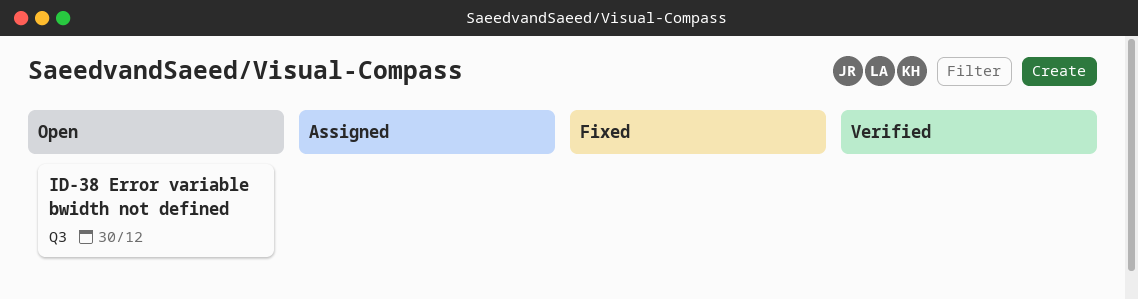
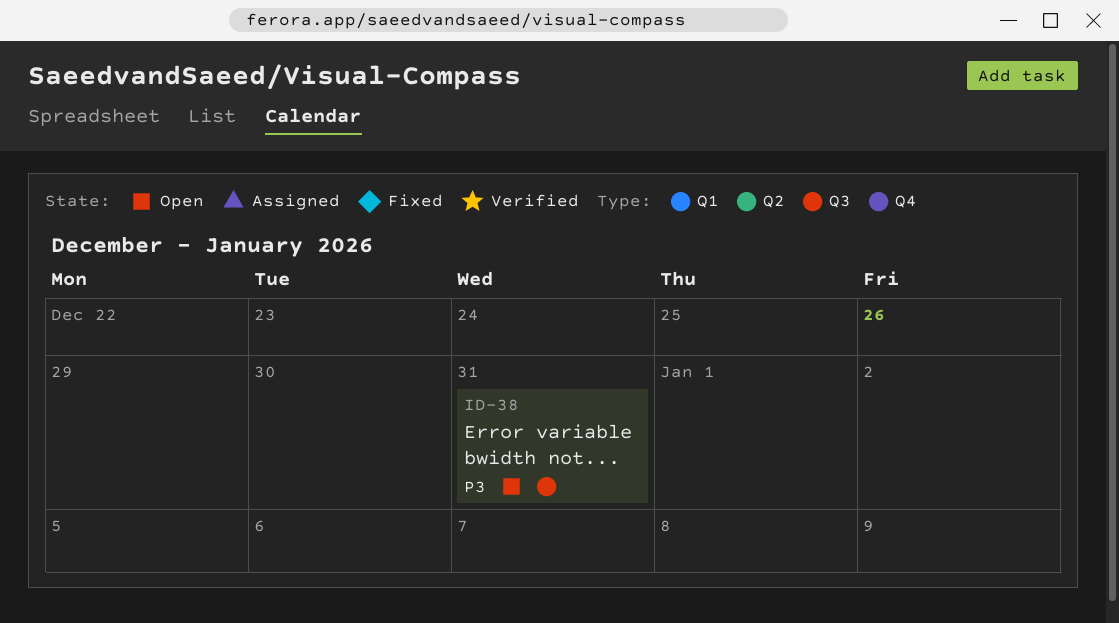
ID-38, due: Dec 30 -> Dec 31

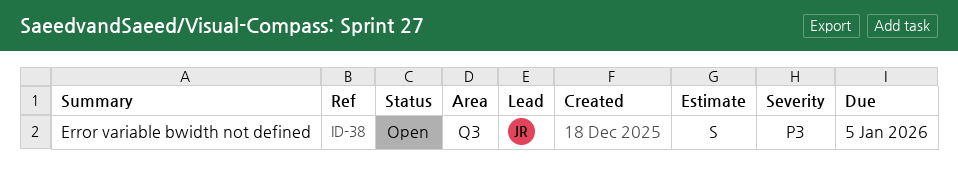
ID-38, due: Dec 31 -> Jan 5

